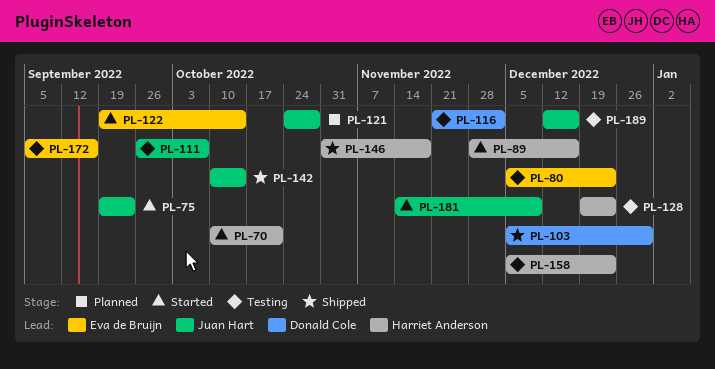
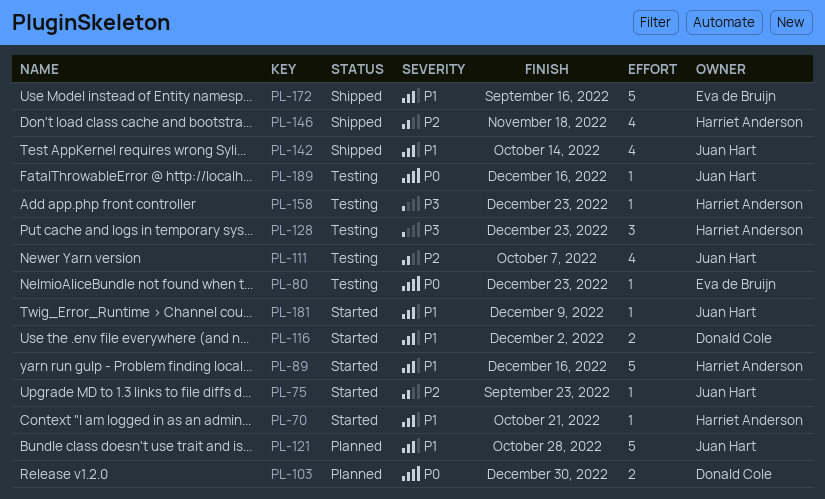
PL-103, status: Shipped -> Planned
PL-116, status: Testing -> Started
PL-122: present -> none
PL-172, status: Testing -> Shipped

